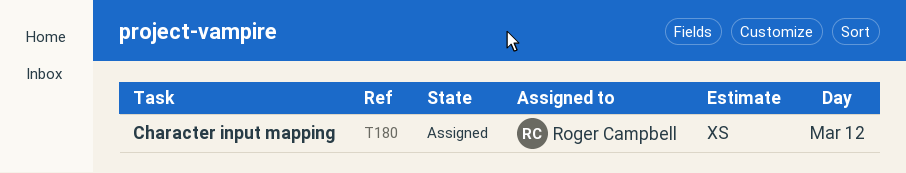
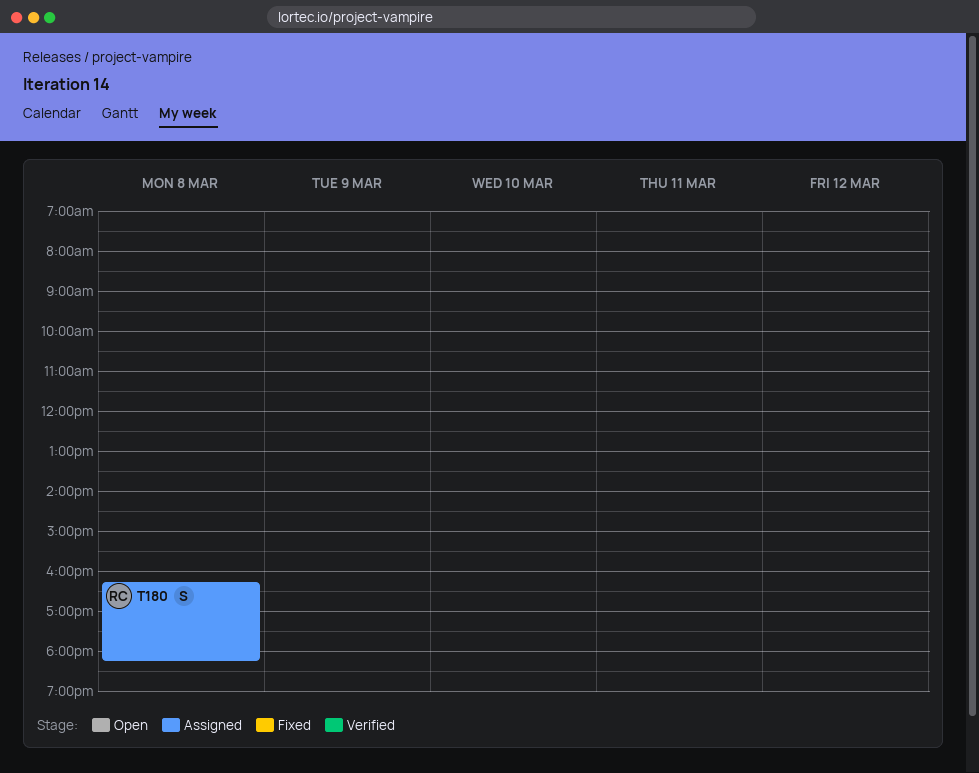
T180, estimate: XS -> S
T180, day: Mar 12 -> Mar 8

